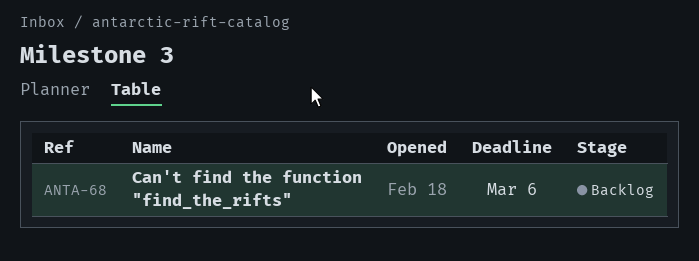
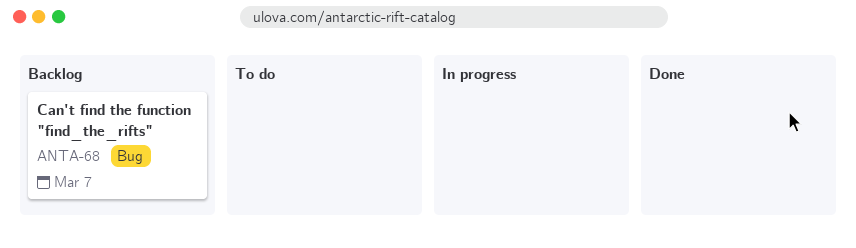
ANTA-68, due: Mar 6 -> Mar 7

